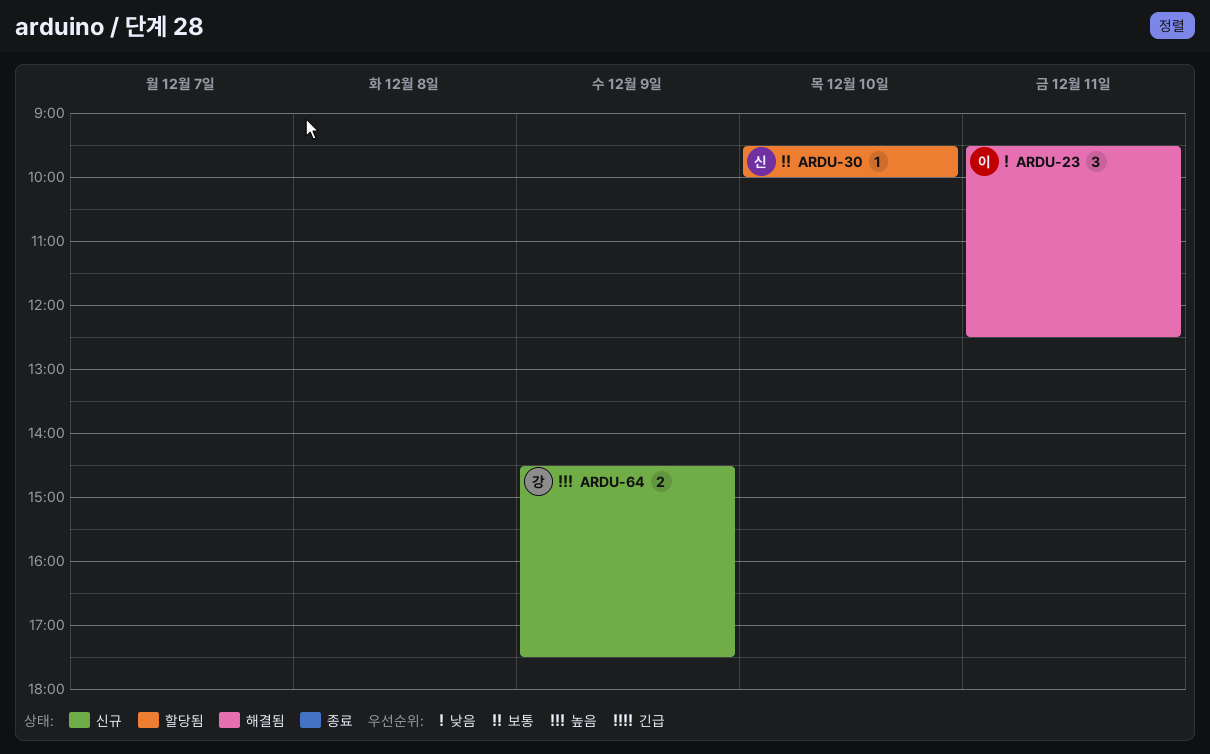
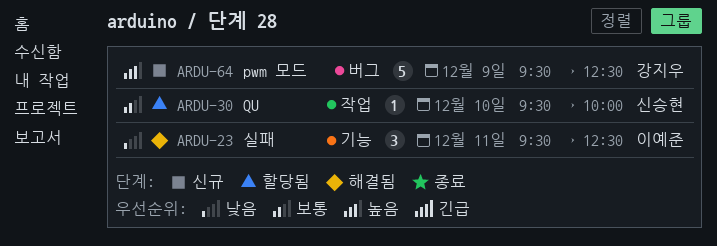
ARDU-64, estimate: 2 -> 5
ARDU-64, begins: 14:30 -> 09:30
ARDU-64, ends: 17:30 -> 12:30

